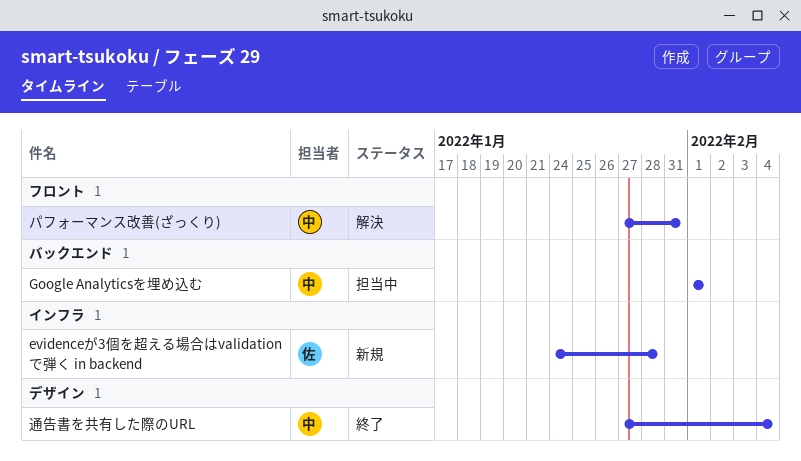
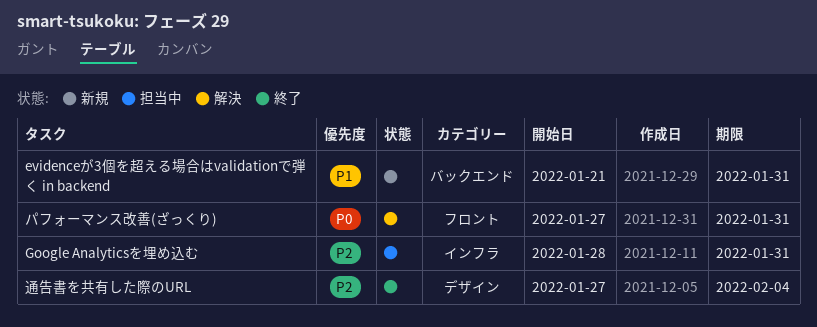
evidenceが3個を超える場合はvalidationで弾く in backend, label: インフラ -> バックエンド
evidenceが3個を超える場合はvalidationで弾く in backend, start: Jan 24 -> Jan 21
evidenceが3個を超える場合はvalidationで弾く in backend, due: Jan 28 -> Jan 31
Google Analyticsを埋め込む, label: バックエンド -> インフラ
Google Analyticsを埋め込む, start: Feb 1 -> Jan 28
Google Analyticsを埋め込む, due: Feb 1 -> Jan 31

